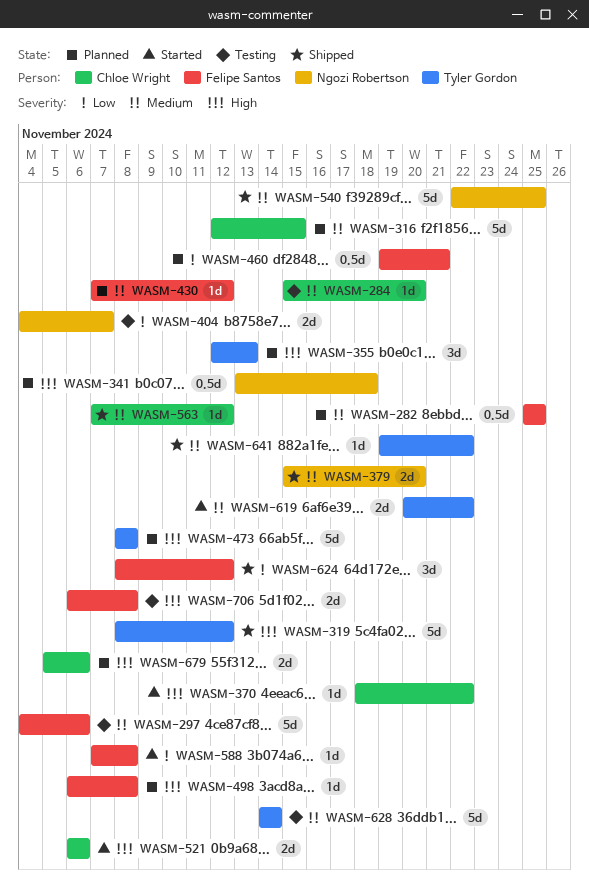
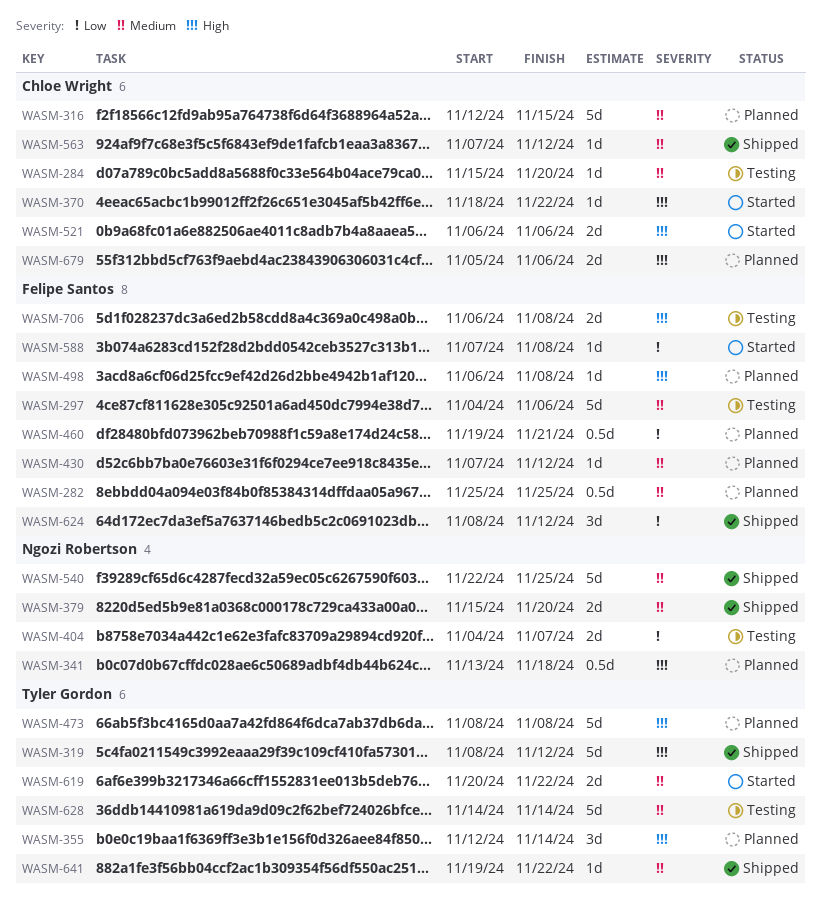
WASM-355, due: Nov 13 -> Nov 14

